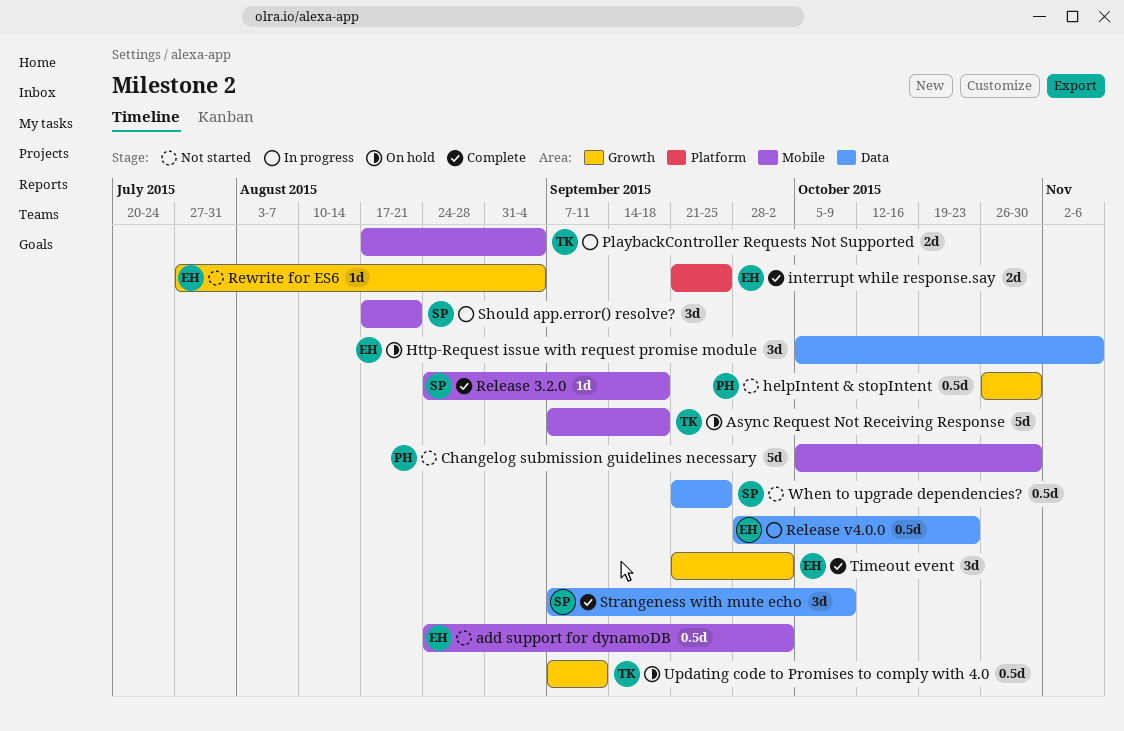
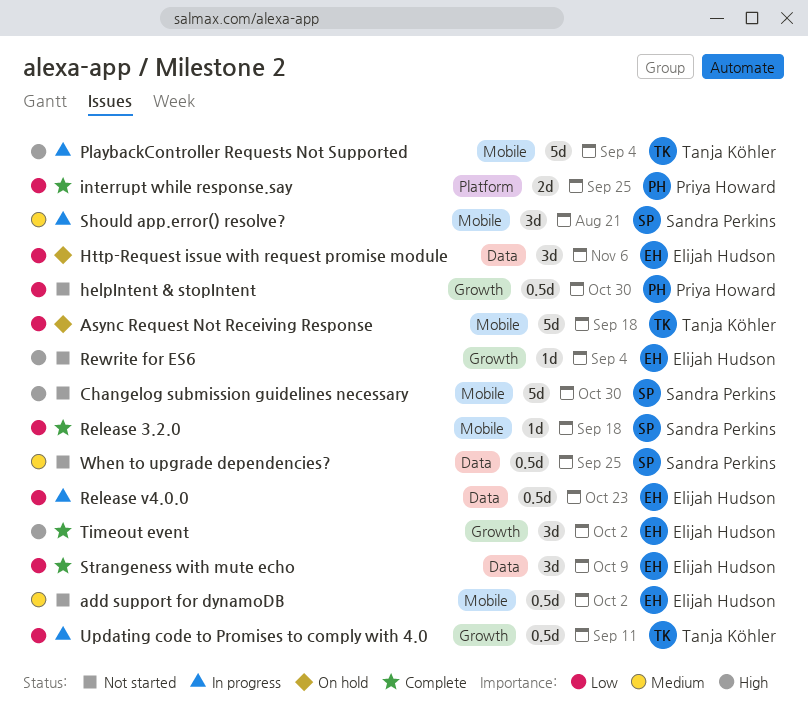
Changelog submission guidelines necessary, owner: Priya Howard -> Sandra Perkins
interrupt while response.say, owner: Elijah Hudson -> Priya Howard
PlaybackController Requests Not Supported, estimate: 2d -> 5d
Strangeness with mute echo, owner: Sandra Perkins -> Elijah Hudson
Updating code to Promises to comply with 4.0, status: On hold -> In progress

